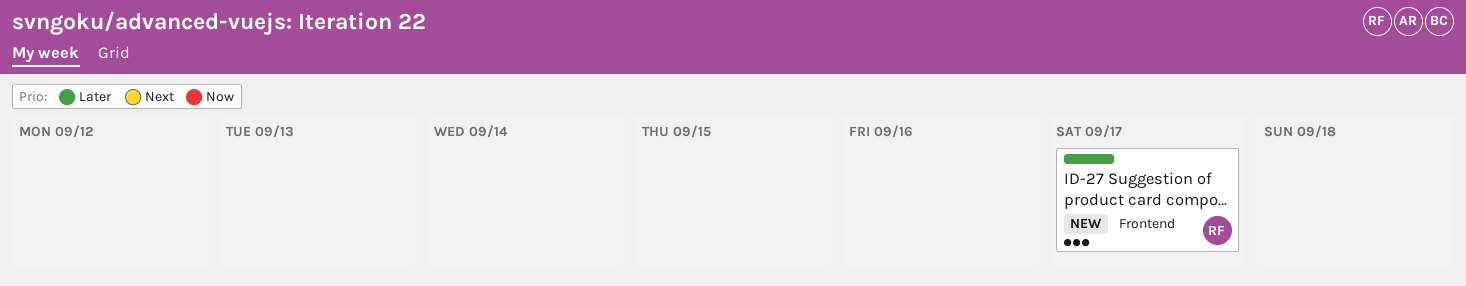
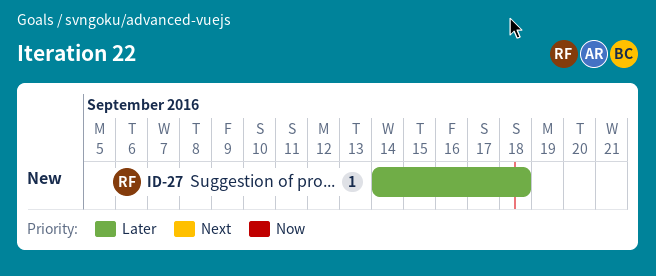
ID-27, estimate: 3 -> 1
ID-27, due: Sep 17 -> Sep 18

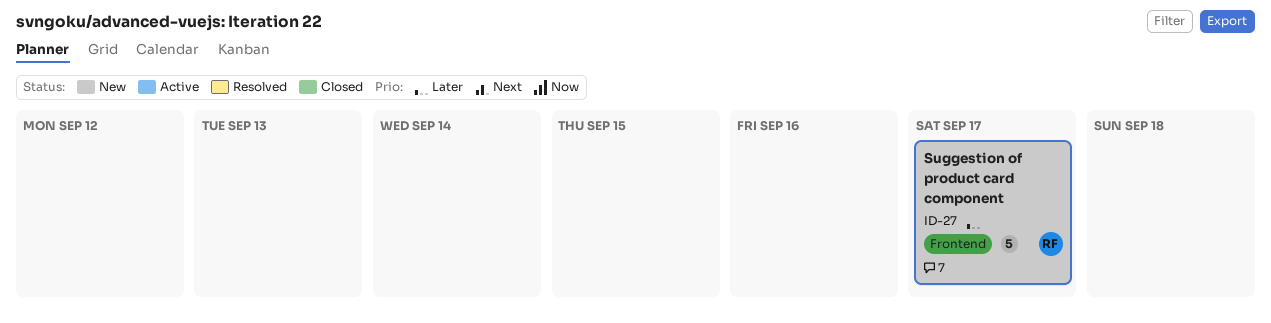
ID-27, estimate: 1 -> 5
ID-27, due: Sep 18 -> Sep 17

